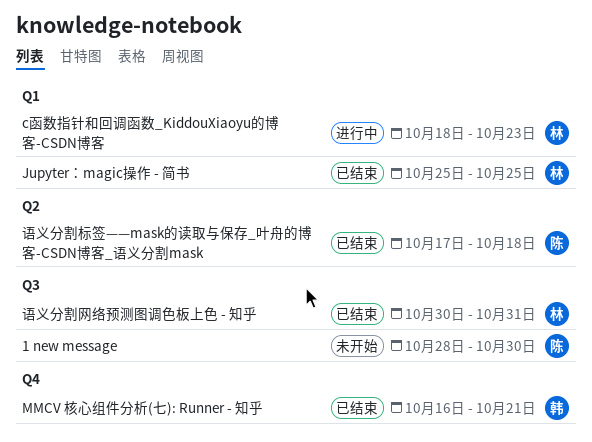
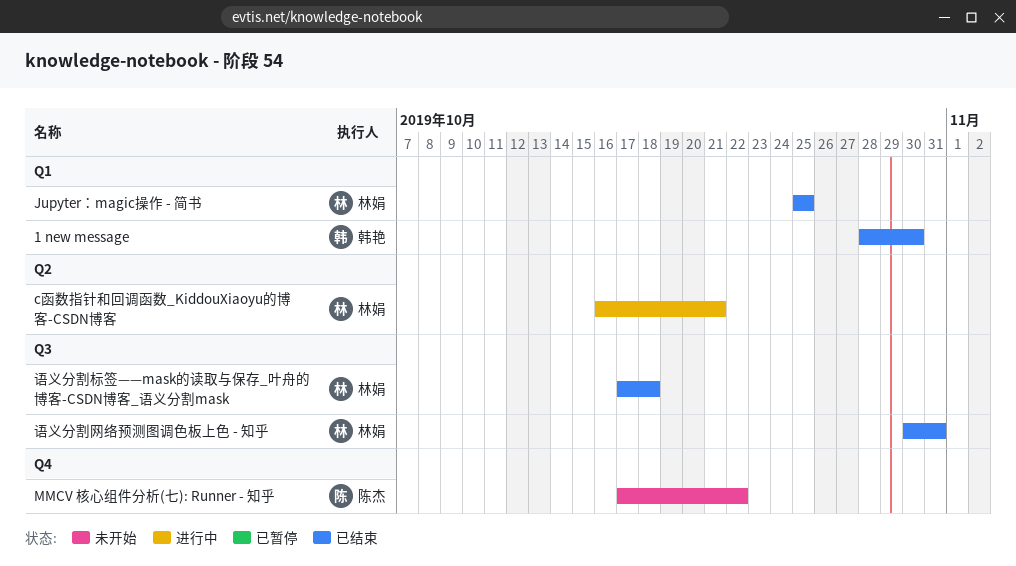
1 new message, status: 未开始 -> 已结束
1 new message, owner: 陈杰 -> 韩艳
1 new message, label: Q3 -> Q1
c函数指针和回调函数_KiddouXiaoyu的博客-CSDN博客, label: Q1 -> Q2
c函数指针和回调函数_KiddouXiaoyu的博客-CSDN博客, start: Oct 18 -> Oct 16
c函数指针和回调函数_KiddouXiaoyu的博客-CSDN博客, due: Oct 23 -> Oct 21
MMCV 核心组件分析(七): Runner - 知乎, status: 已结束 -> 未开始
MMCV 核心组件分析(七): Runner - 知乎, owner: 韩艳 -> 陈杰
MMCV 核心组件分析(七): Runner - 知乎, start: Oct 16 -> Oct 17
MMCV 核心组件分析(七): Runner - 知乎, due: Oct 21 -> Oct 22
语义分割标签——mask的读取与保存_叶舟的博客-CSDN博客_语义分割mask, owner: 陈杰 -> 林娟
语义分割标签——mask的读取与保存_叶舟的博客-CSDN博客_语义分割mask, label: Q2 -> Q3

